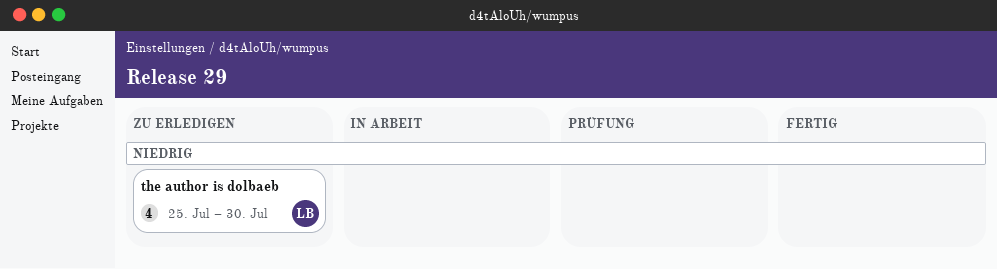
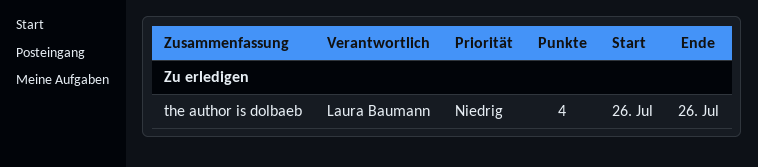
the author is dolbaeb, start: Jul 25 -> Jul 26
the author is dolbaeb, due: Jul 30 -> Jul 26

